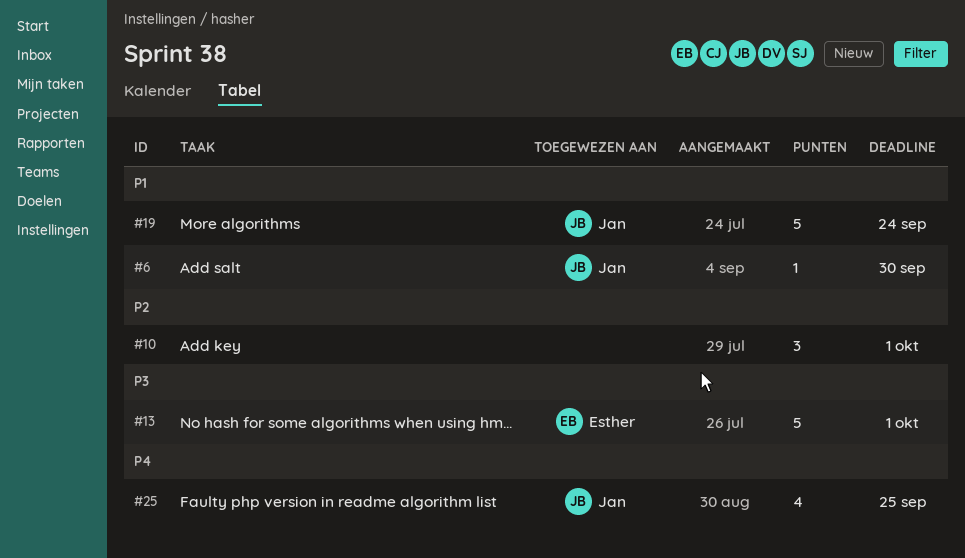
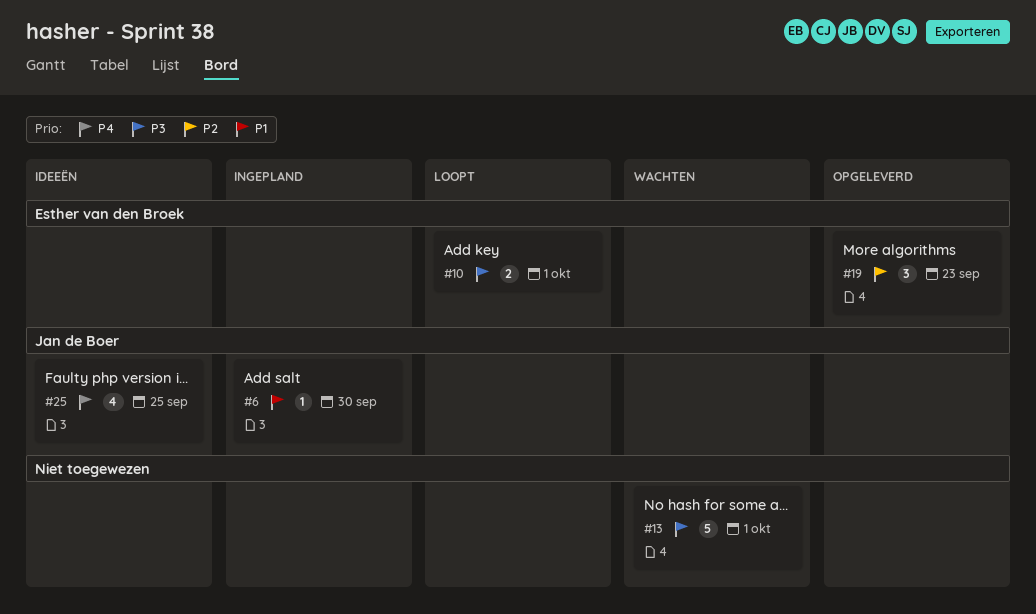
#10, owner: none -> Esther van den Broek
#10, priority: P2 -> P3
#10, estimate: 3 -> 2
#13, owner: Esther van den Broek -> none
#19, owner: Jan de Boer -> Esther van den Broek
#19, priority: P1 -> P2
#19, estimate: 5 -> 3
#19, due: Sep 24 -> Sep 23

